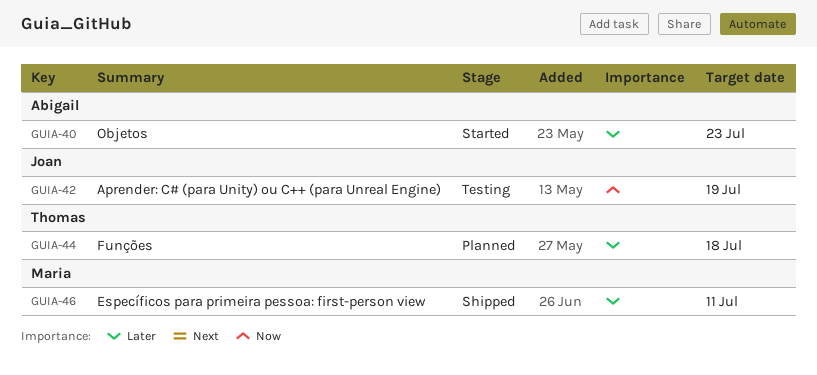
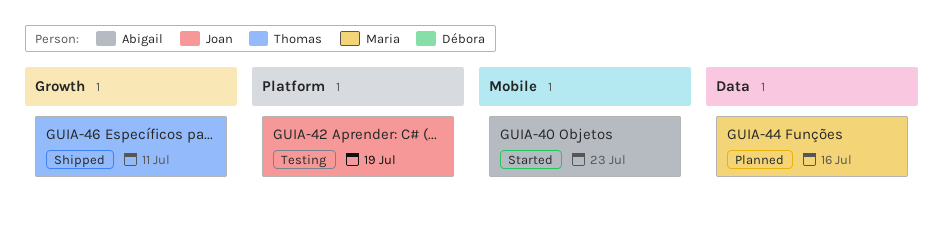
GUIA-44, owner: Thomas -> Maria
GUIA-44, due: Jul 18 -> Jul 16
GUIA-46, owner: Maria -> Thomas

